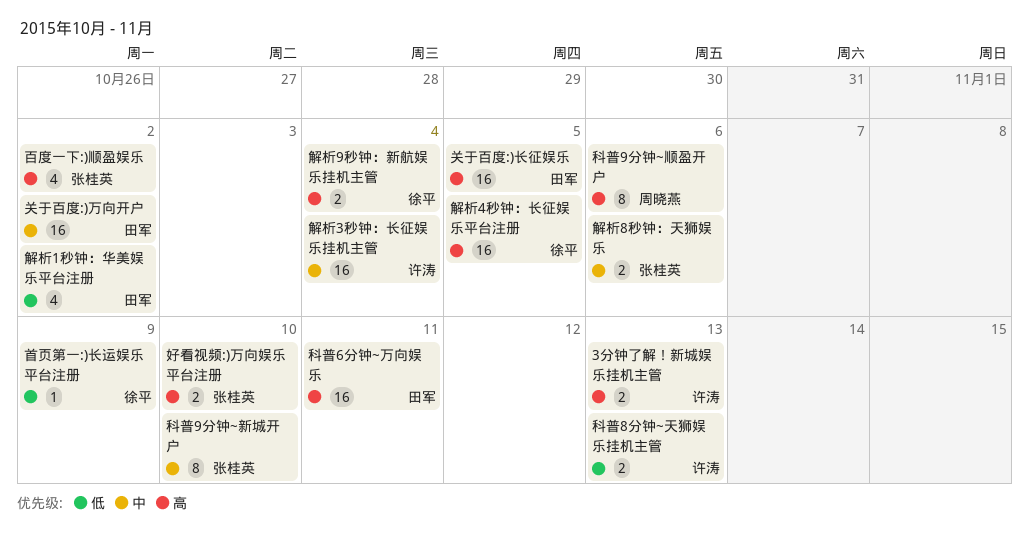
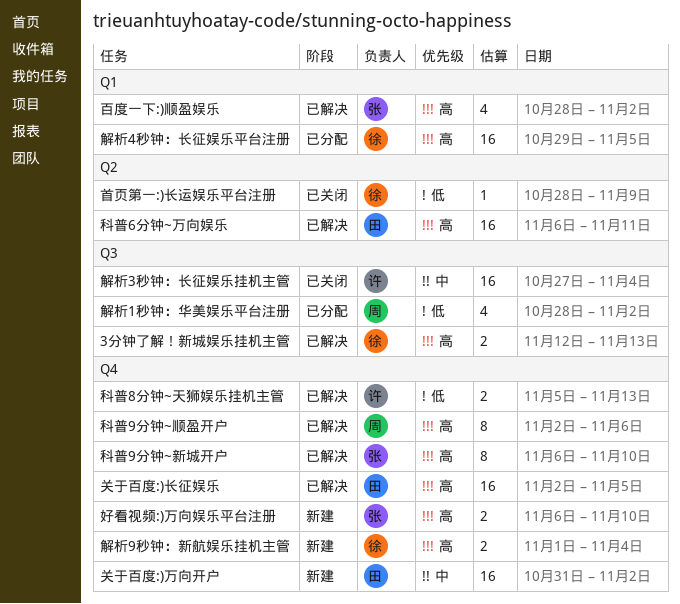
3分钟了解！新城娱乐挂机主管, owner: 许涛 -> 徐平
科普9分钟~新城开户, priority: 中 -> 高
解析1秒钟：华美娱乐平台注册, owner: 田军 -> 周晓燕
解析8秒钟：天狮娱乐: present -> none

